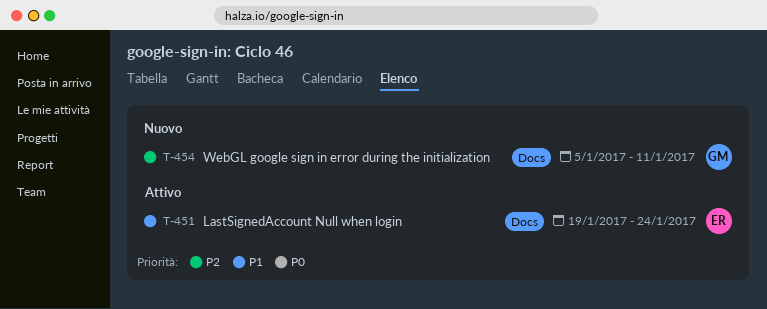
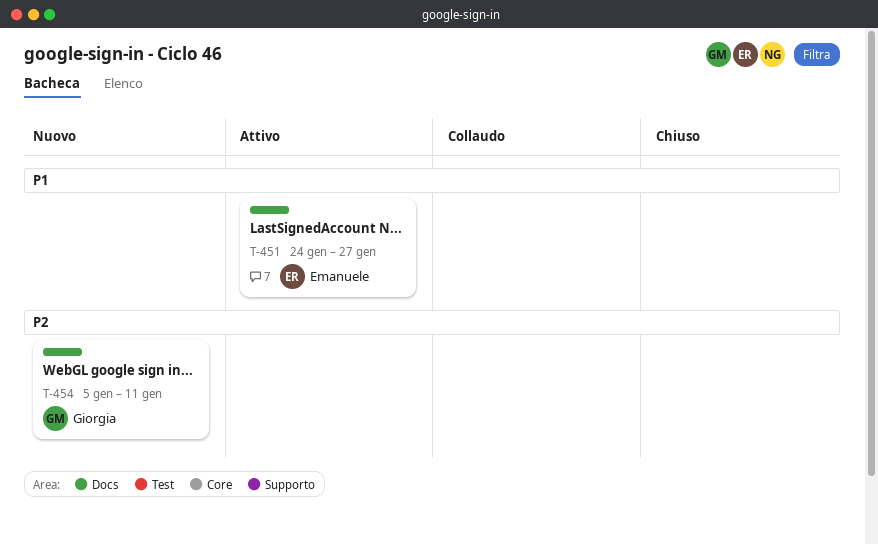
T-451, start: Jan 19 -> Jan 24
T-451, due: Jan 24 -> Jan 27

